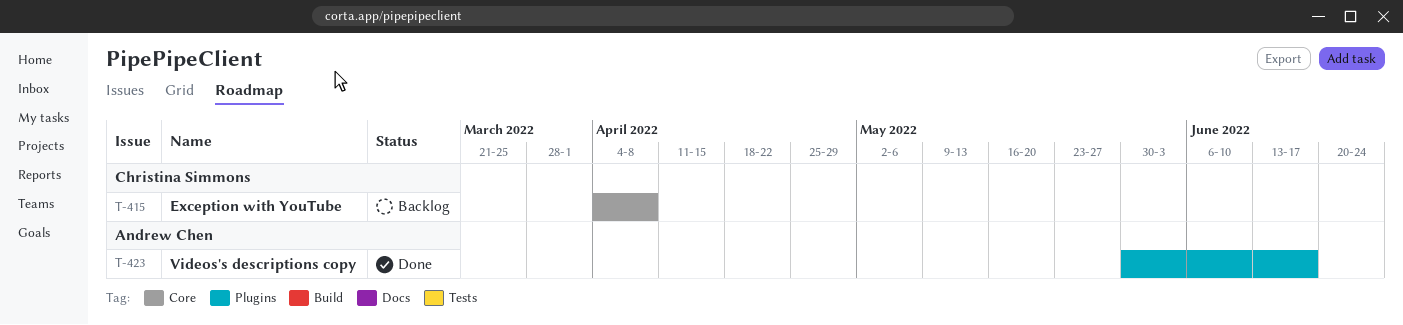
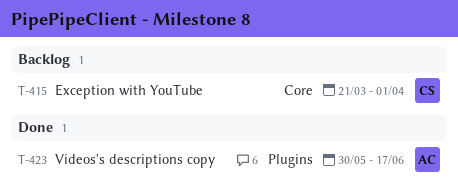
T-415, start: Apr 4 -> Mar 21
T-415, due: Apr 8 -> Apr 1

